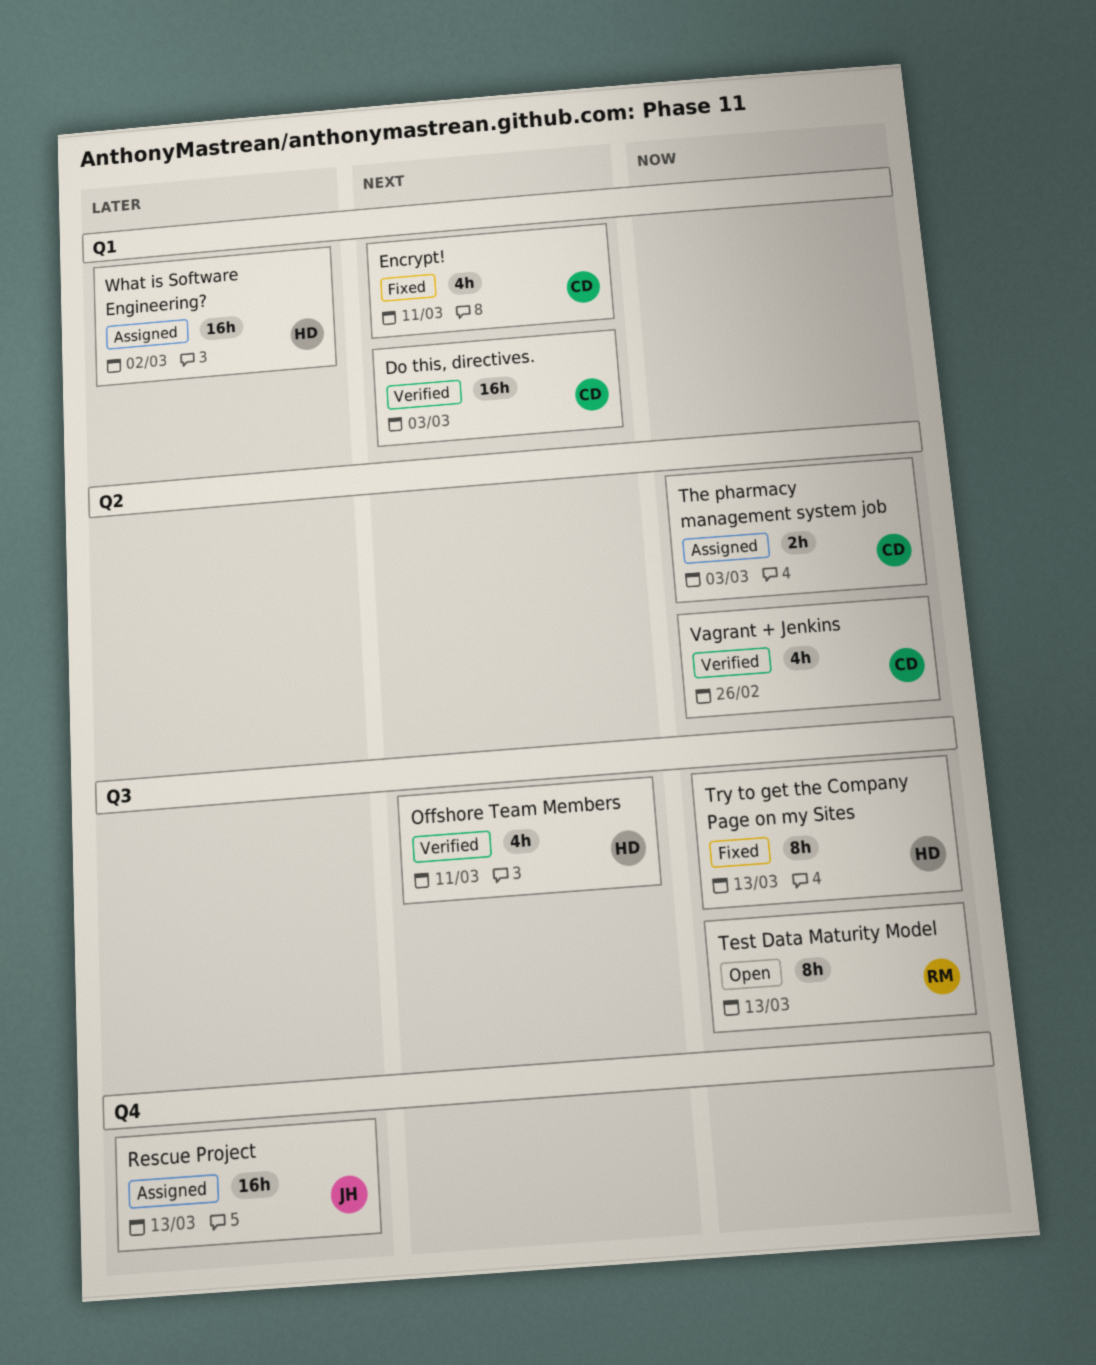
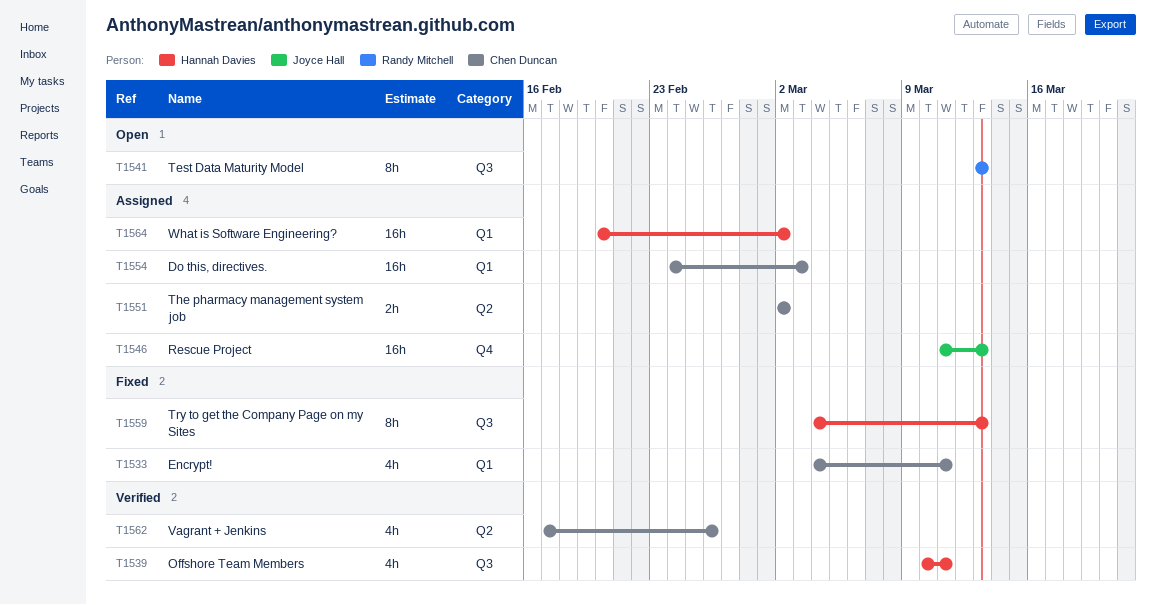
Do this, directives., status: Verified -> Assigned
The pharmacy management system job, due: Mar 3 -> Mar 2

